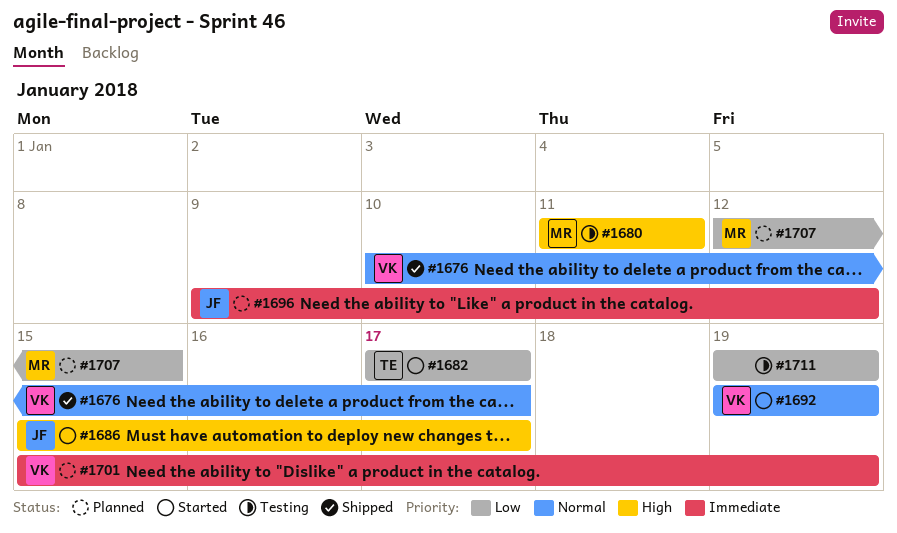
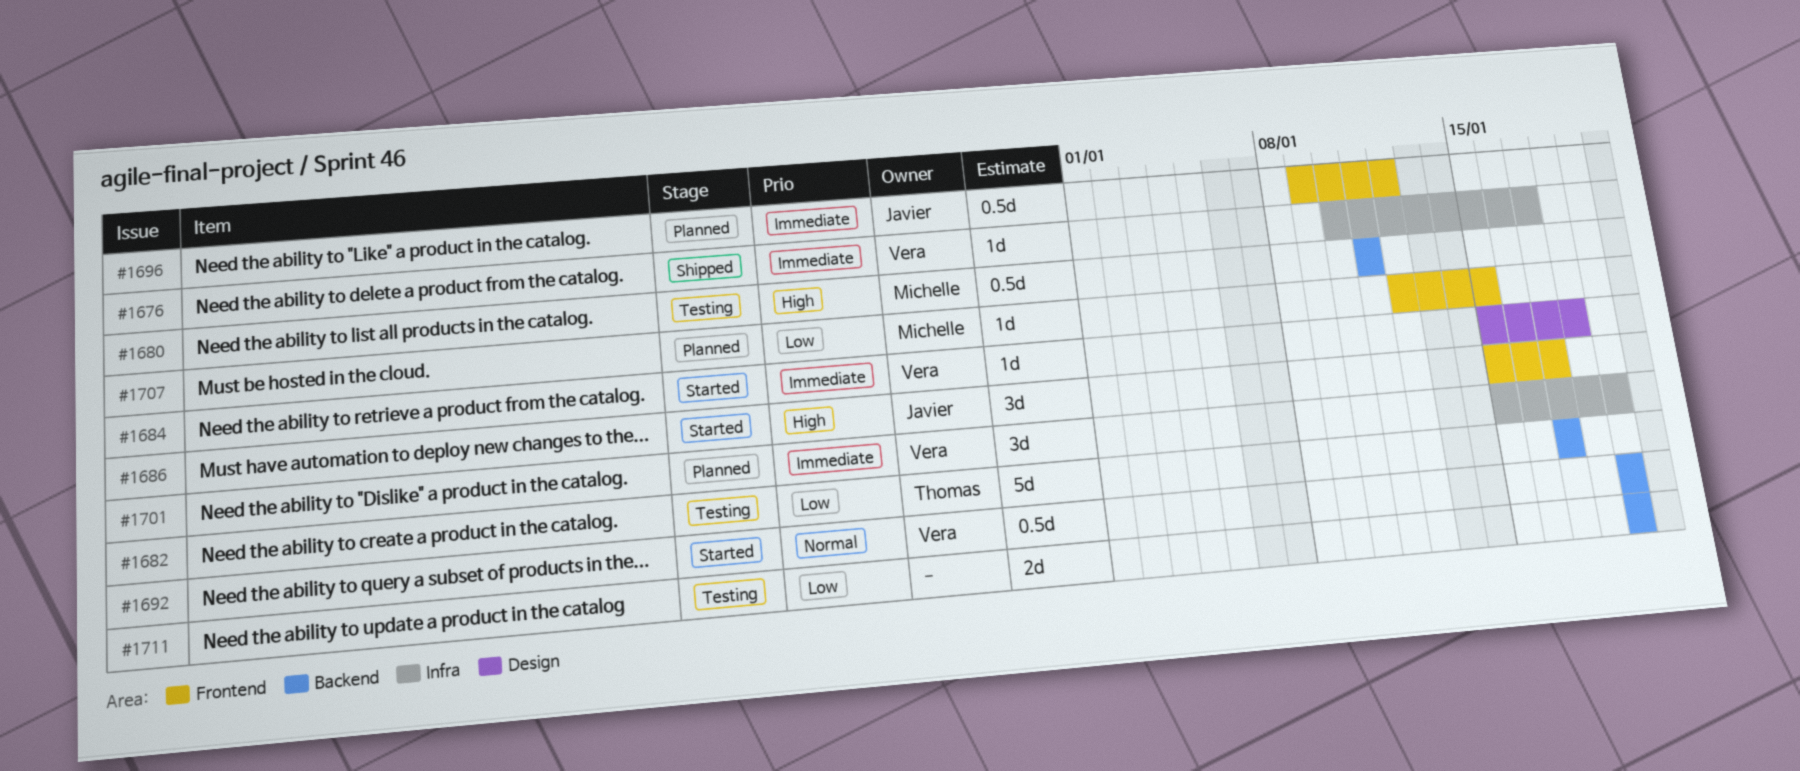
#1676, priority: Normal -> Immediate
#1682, status: Started -> Testing
#1684: none -> present

